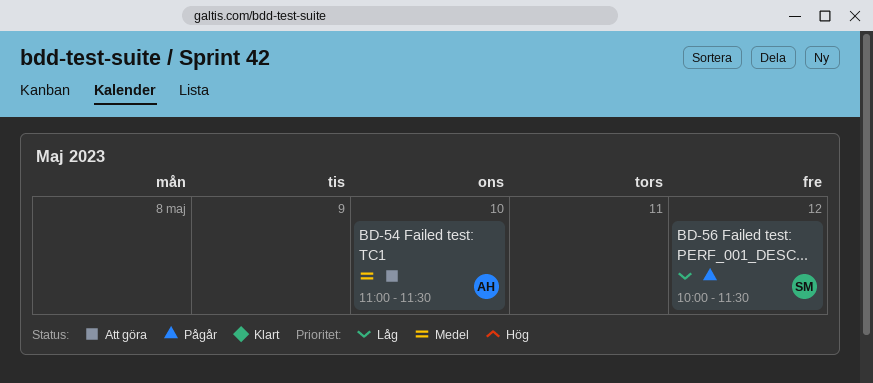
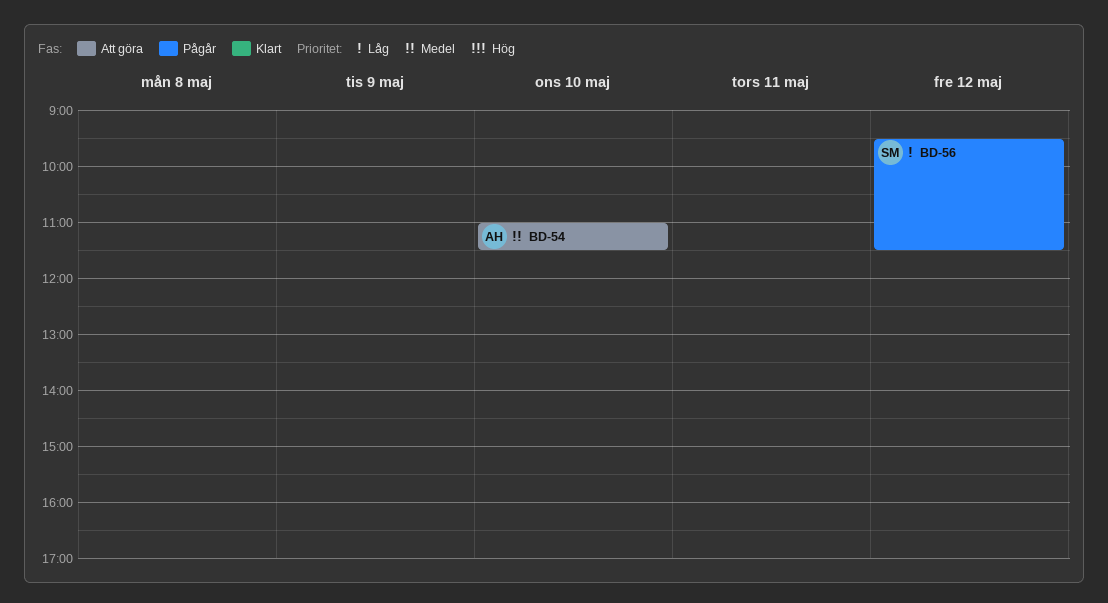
BD-56, begins: 10:00 -> 09:30

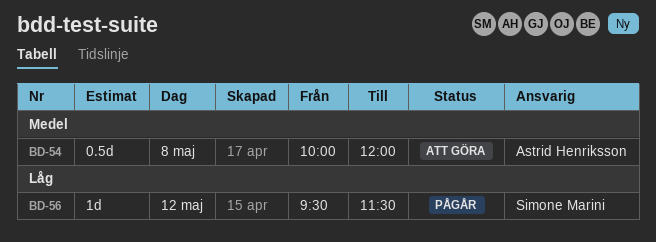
BD-54, day: May 10 -> May 8
BD-54, begins: 11:00 -> 10:00
BD-54, ends: 11:30 -> 12:00

